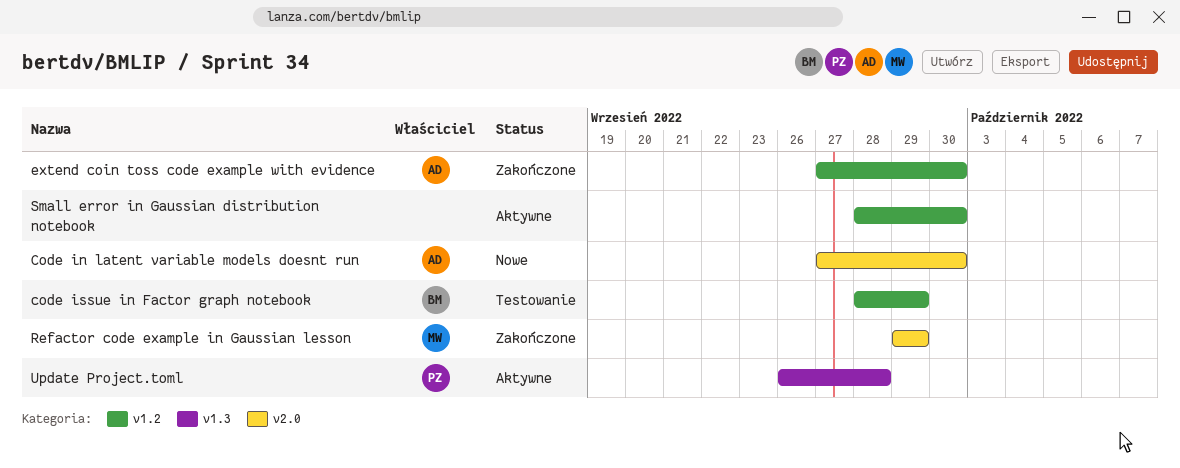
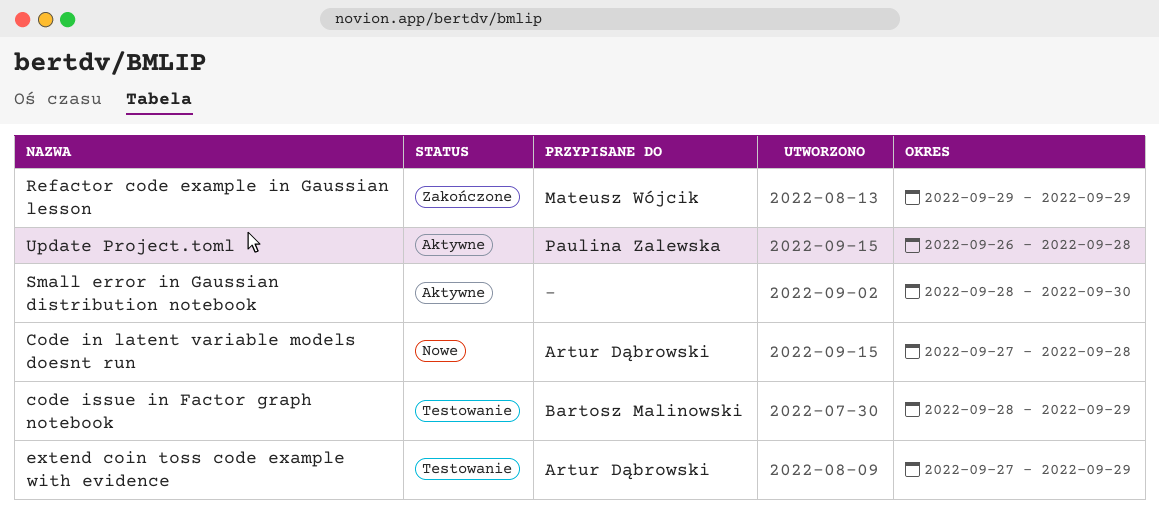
Code in latent variable models doesnt run, due: Sep 30 -> Sep 28
extend coin toss code example with evidence, status: Zakończone -> Testowanie
extend coin toss code example with evidence, due: Sep 30 -> Sep 29

